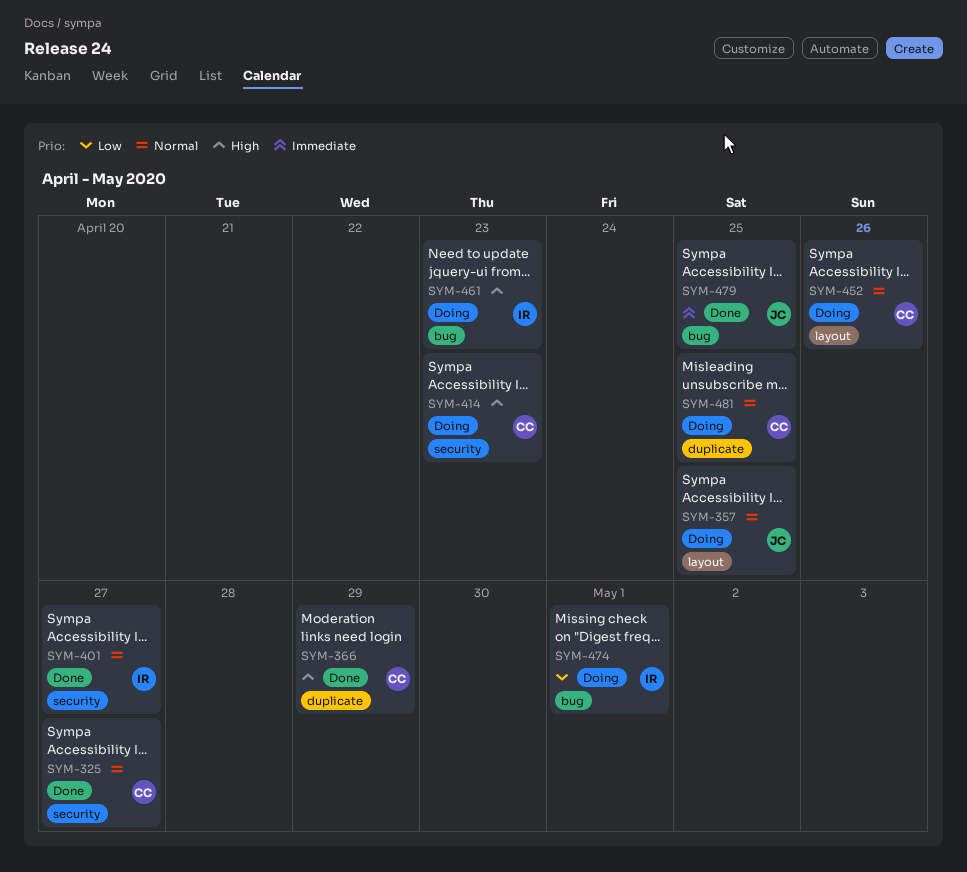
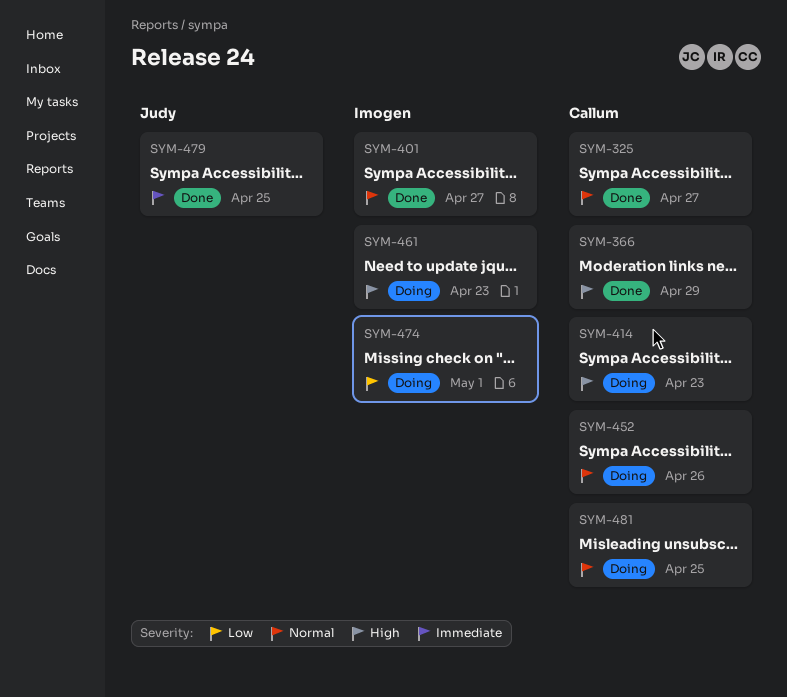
SYM-357: present -> none

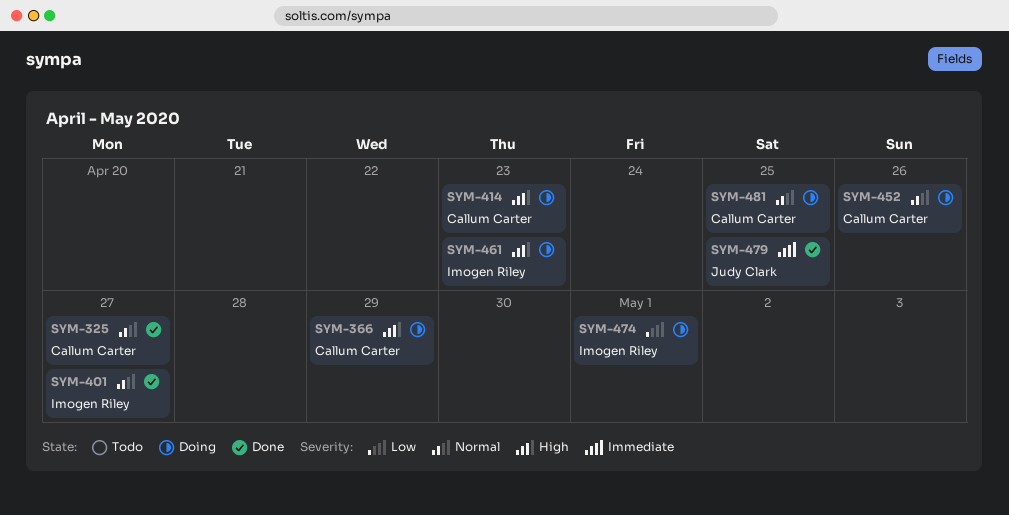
SYM-366, status: Done -> Doing

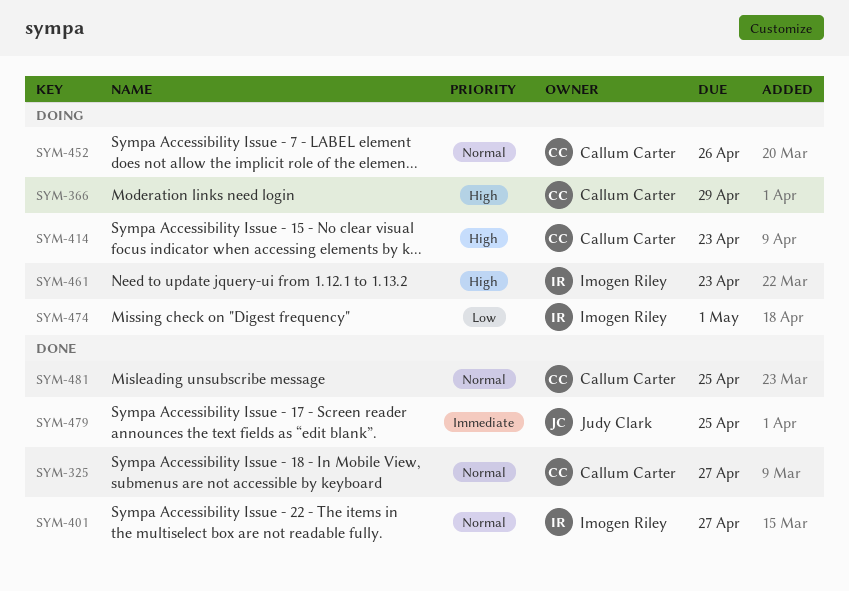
SYM-481, status: Doing -> Done

